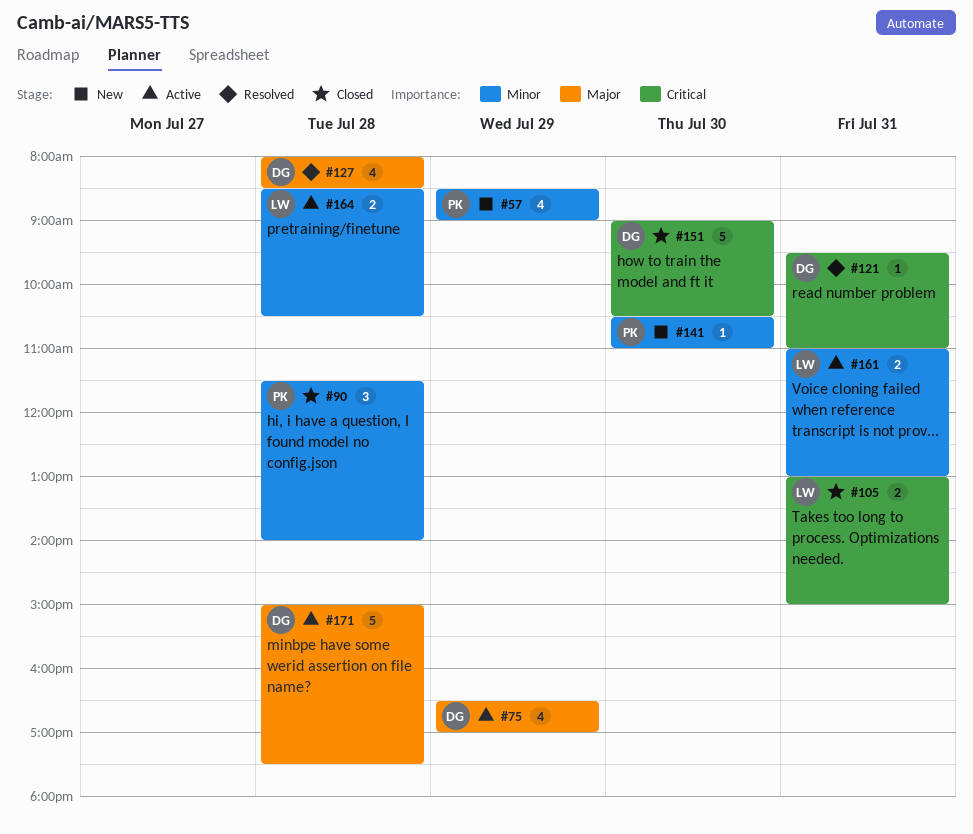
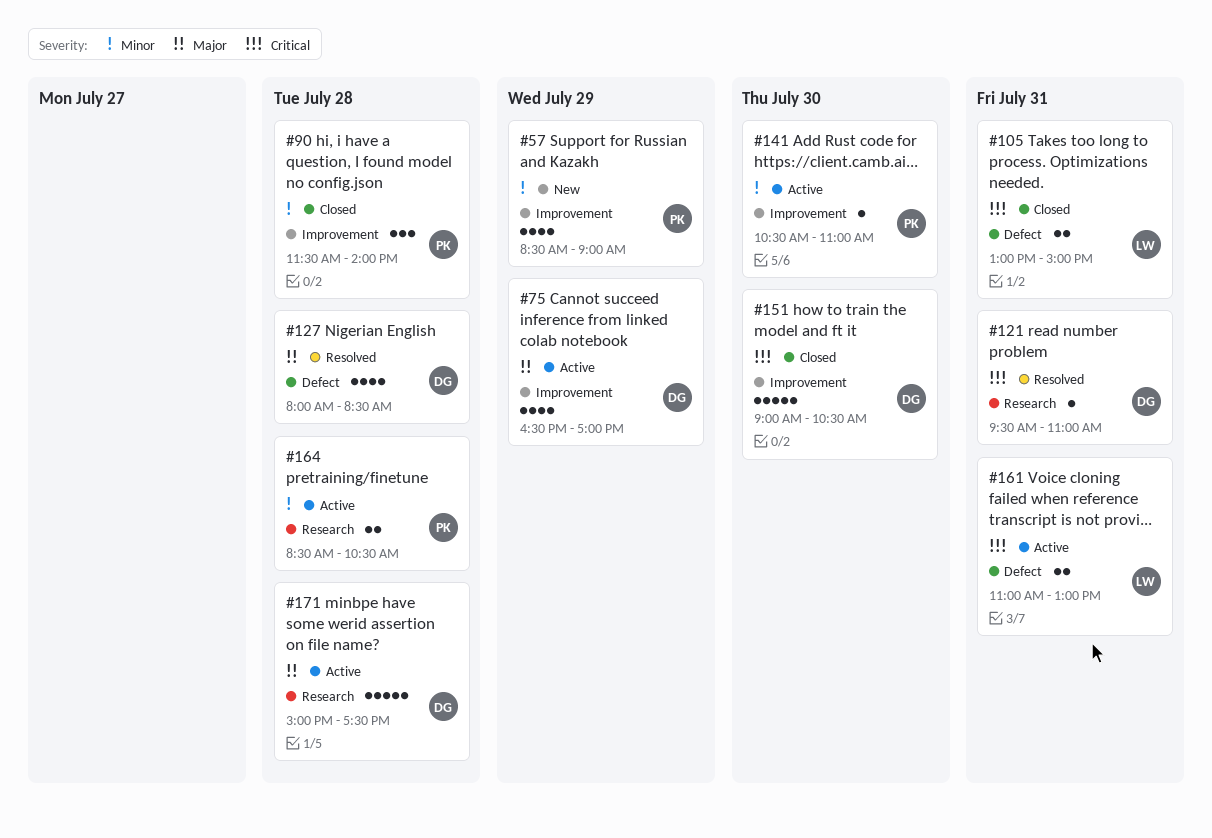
#141, status: New -> Active
#161, priority: Minor -> Critical
#164, owner: LW -> PK

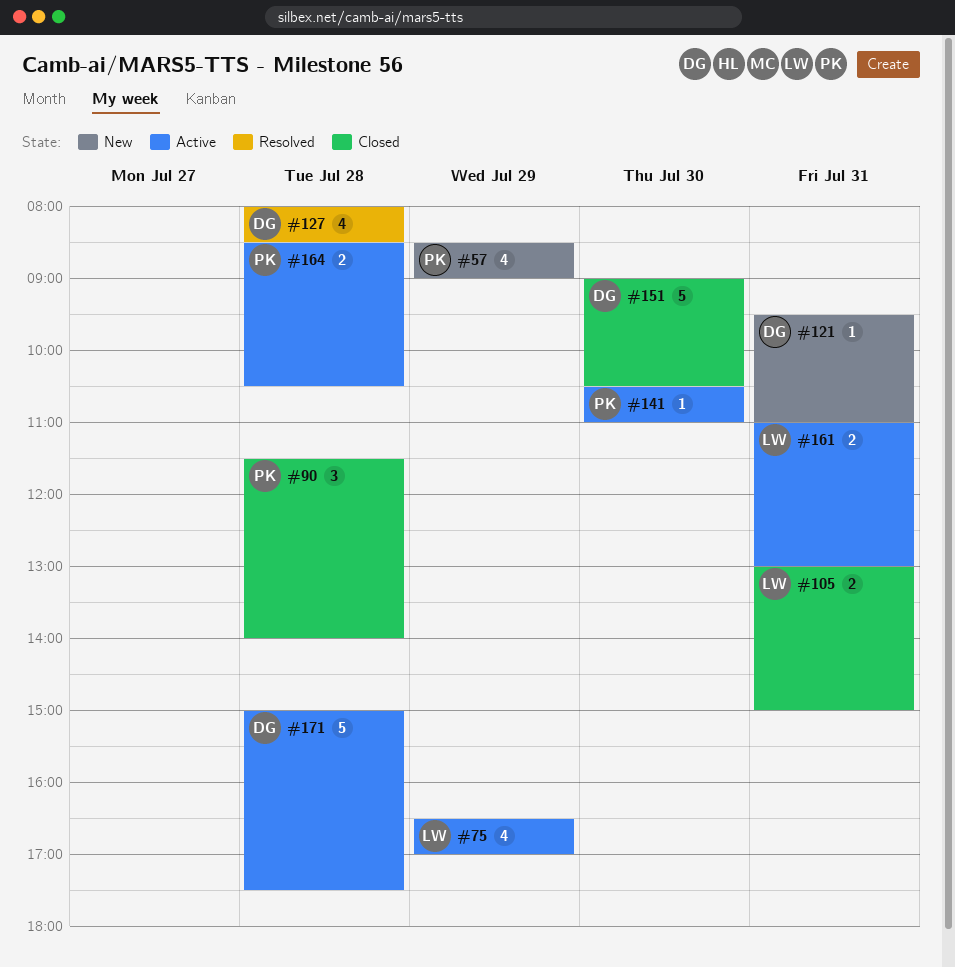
#75, owner: DG -> LW
#121, status: Resolved -> New

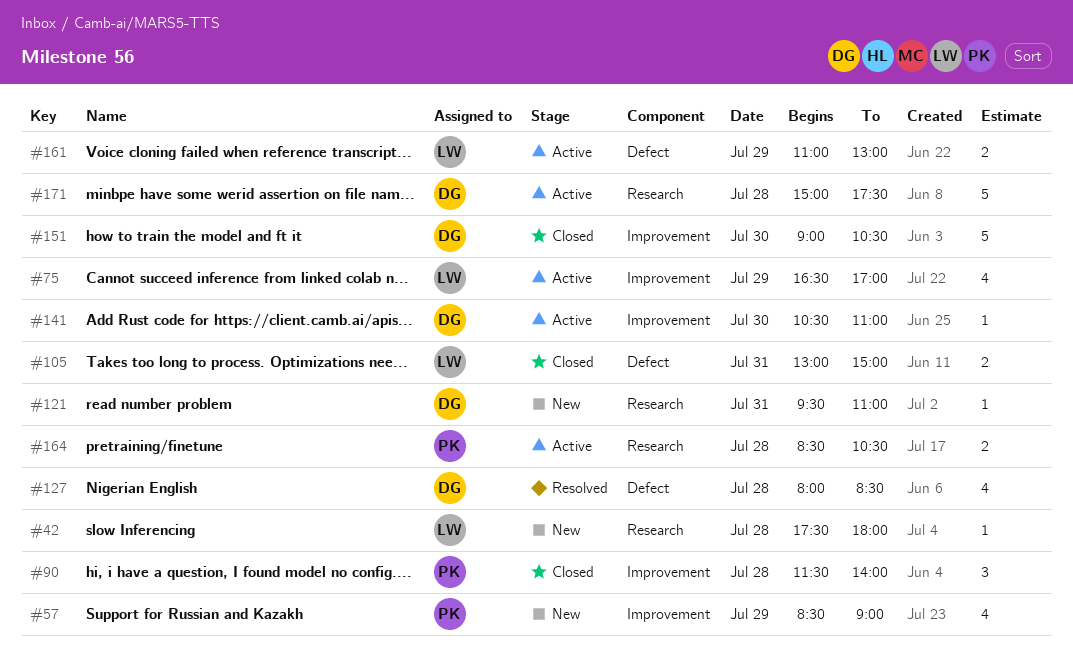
#42: none -> present
#141, owner: PK -> DG
#161, day: Jul 31 -> Jul 29

